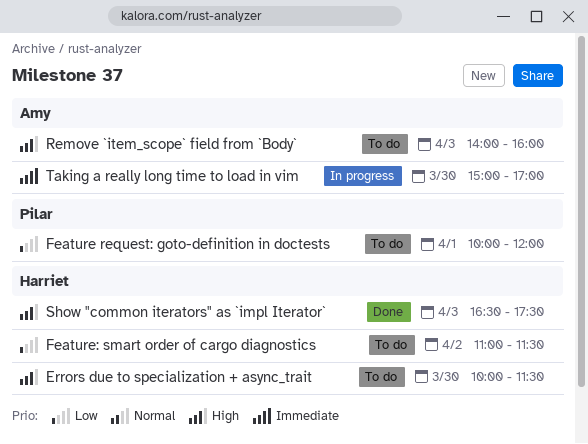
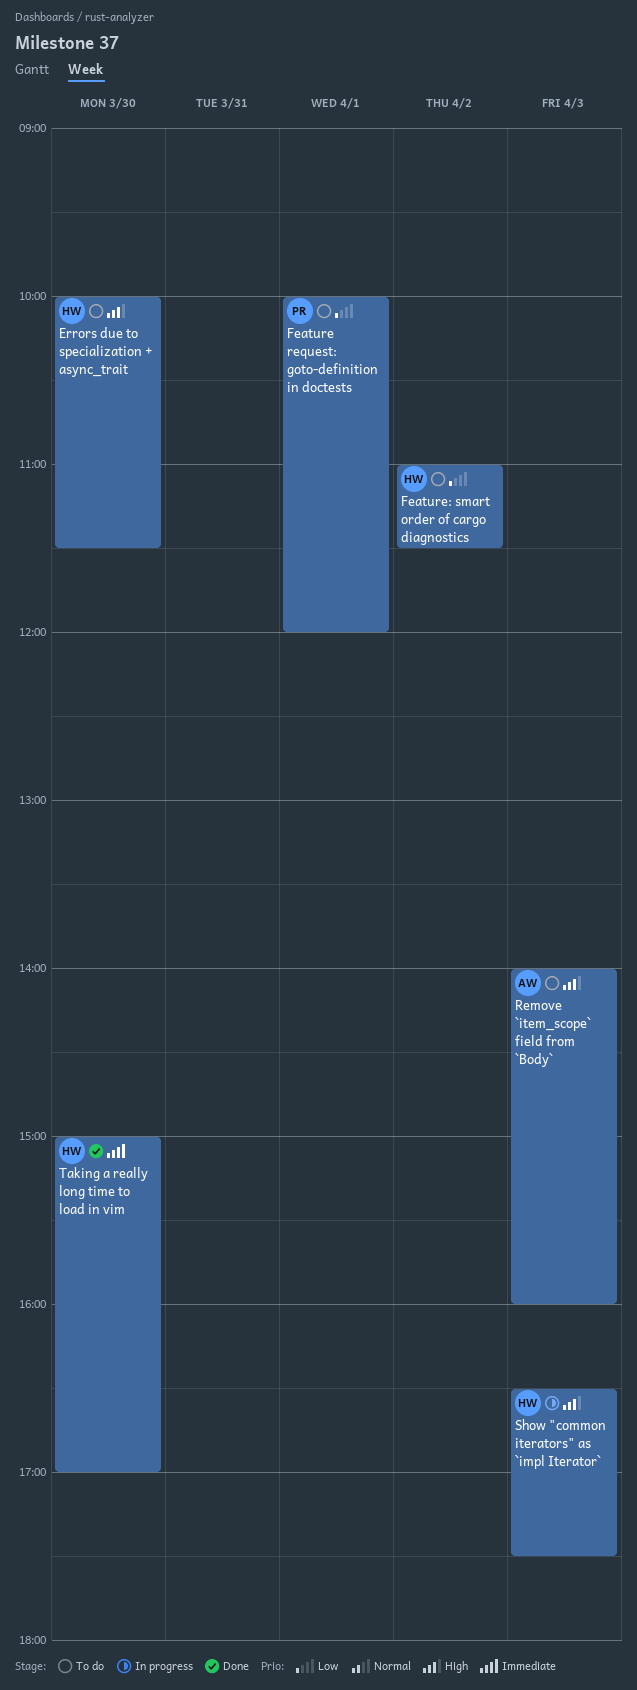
Show "common iterators" as `impl Iterator`, status: Done -> In progress
Taking a really long time to load in vim, status: In progress -> Done
Taking a really long time to load in vim, owner: Amy -> Harriet

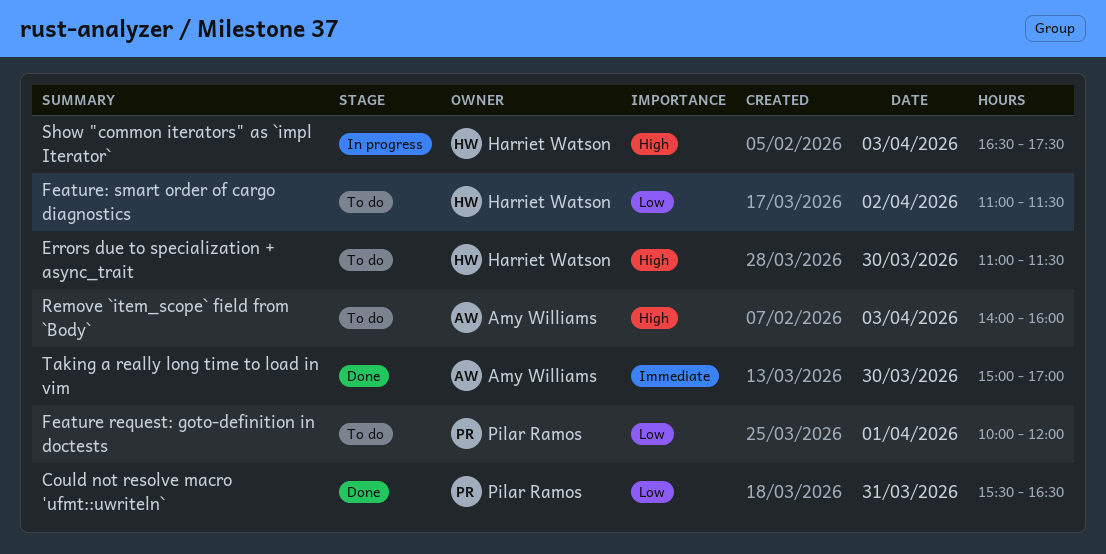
Could not resolve macro 'ufmt::uwriteln`: none -> present
Errors due to specialization + async_trait, begins: 10:00 -> 11:00
Taking a really long time to load in vim, owner: Harriet Watson -> Amy Williams

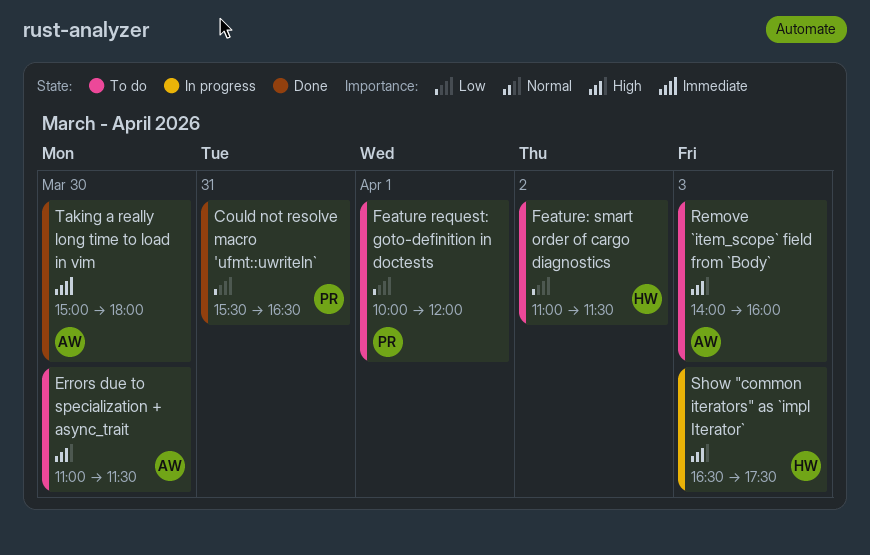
Errors due to specialization + async_trait, owner: Harriet Watson -> Amy Williams
Taking a really long time to load in vim, ends: 17:00 -> 18:00

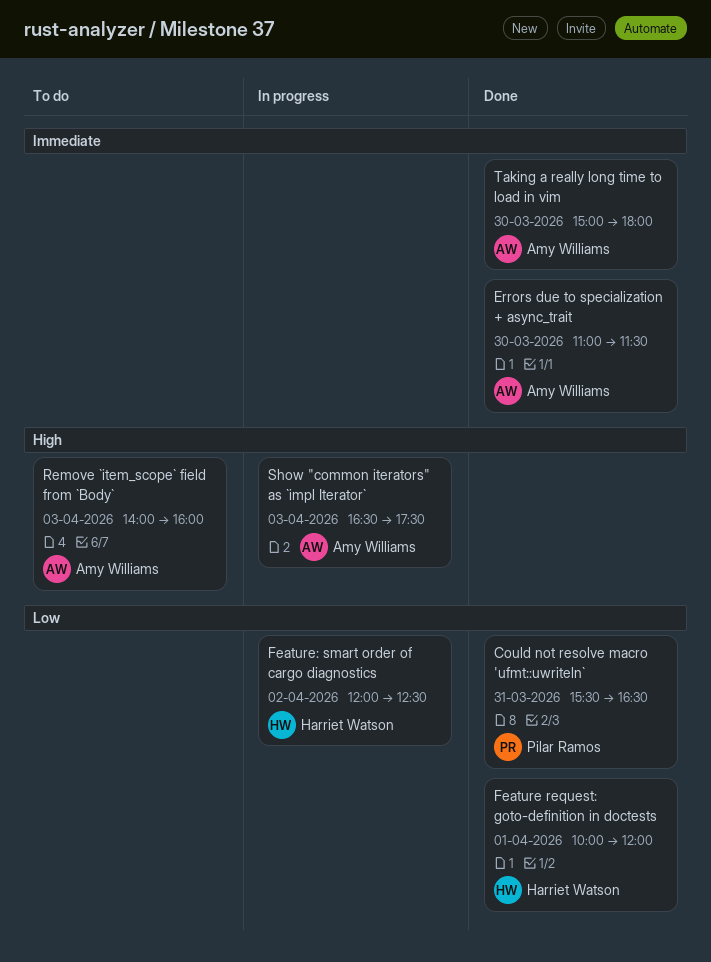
Errors due to specialization + async_trait, status: To do -> Done
Errors due to specialization + async_trait, priority: High -> Immediate
Feature request: goto-definition in doctests, status: To do -> Done
Feature request: goto-definition in doctests, owner: Pilar Ramos -> Harriet Watson
Feature: smart order of cargo diagnostics, status: To do -> In progress
Feature: smart order of cargo diagnostics, begins: 11:00 -> 12:00
Feature: smart order of cargo diagnostics, ends: 11:30 -> 12:30
Show "common iterators" as `impl Iterator`, owner: Harriet Watson -> Amy Williams

